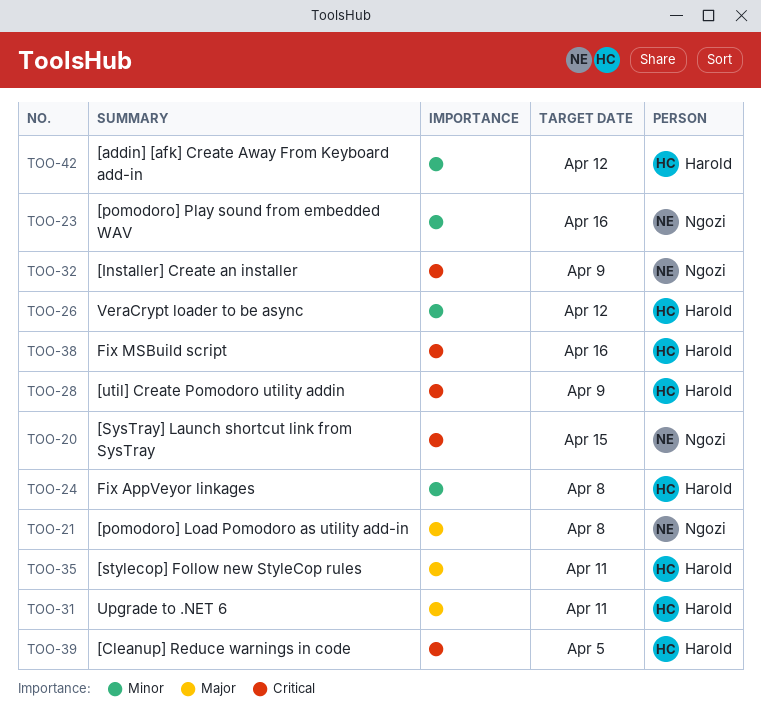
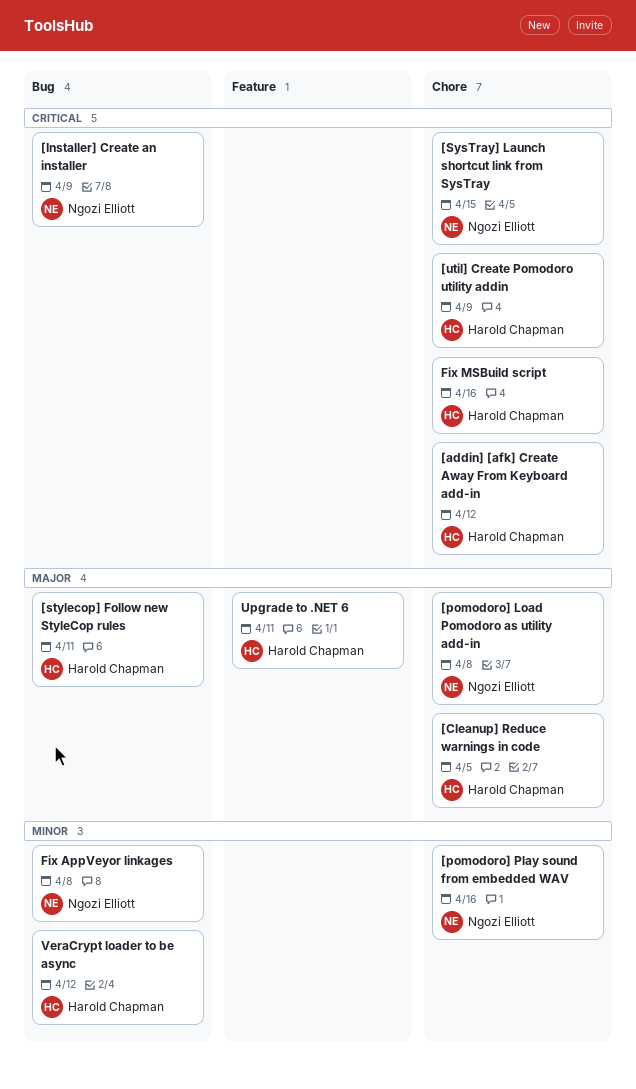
[addin] [afk] Create Away From Keyboard add-in, priority: Minor -> Critical
[Cleanup] Reduce warnings in code, priority: Critical -> Major
Fix AppVeyor linkages, owner: Harold Chapman -> Ngozi Elliott

